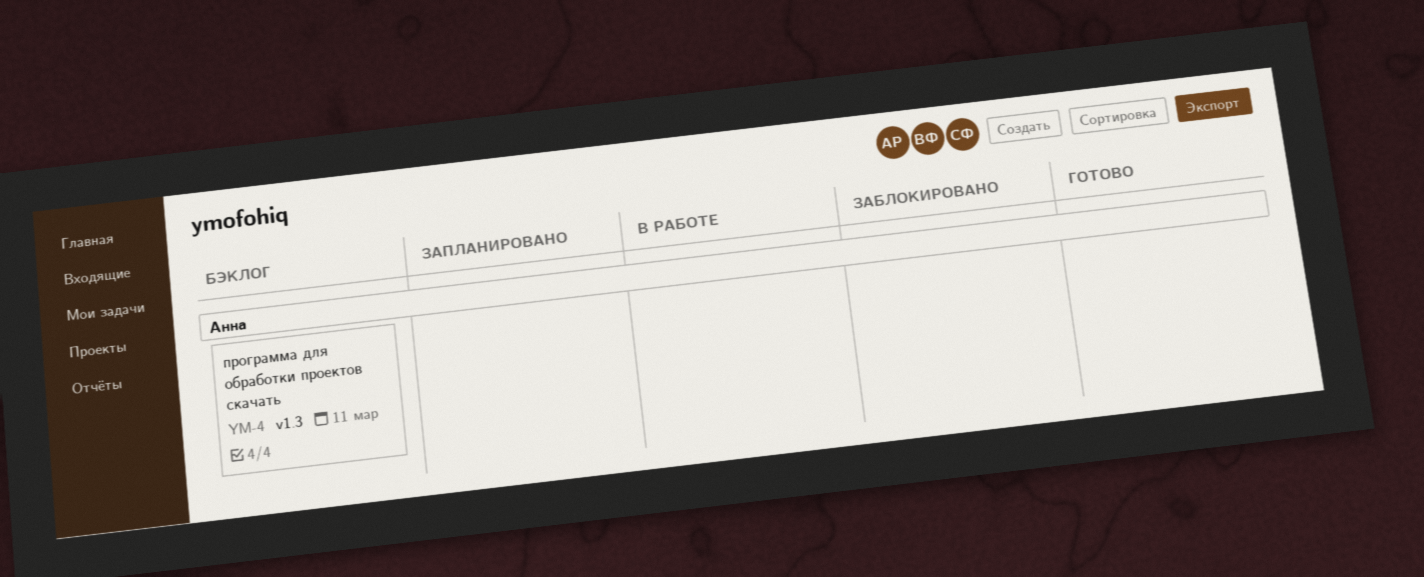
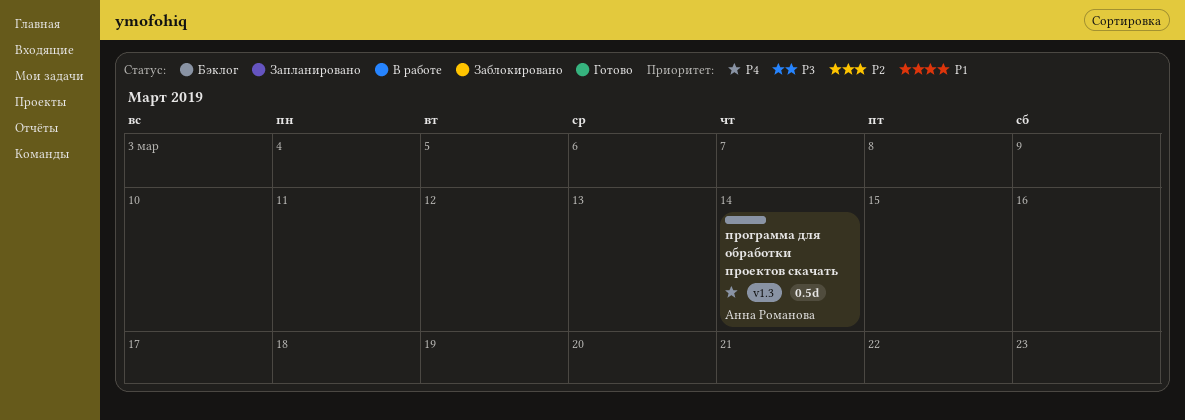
программа для обработки проектов скачать, due: Mar 11 -> Mar 14

